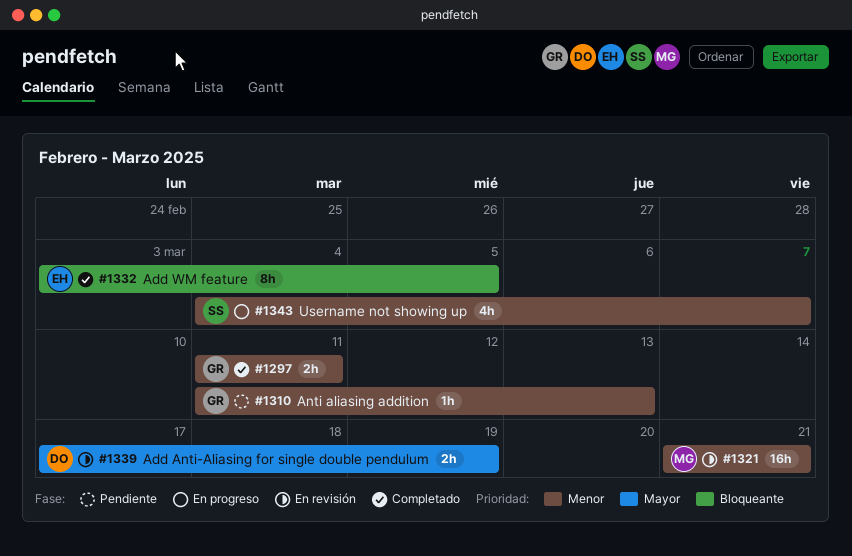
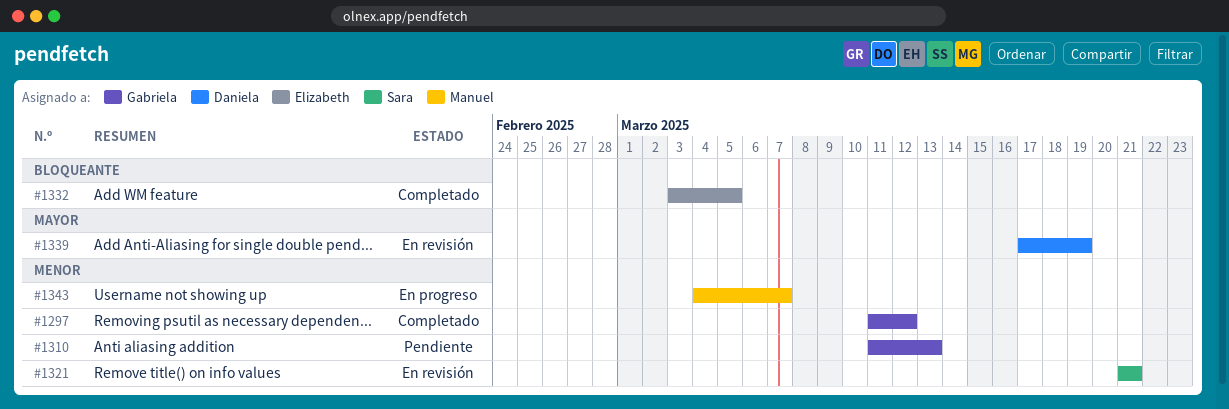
#1297, due: Mar 11 -> Mar 12
#1321, owner: Manuel -> Sara
#1343, owner: Sara -> Manuel

